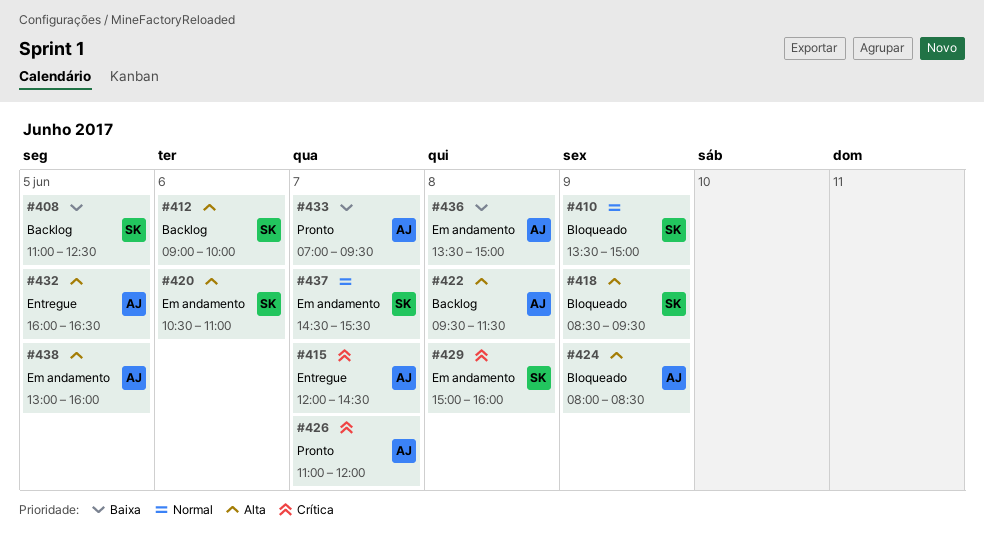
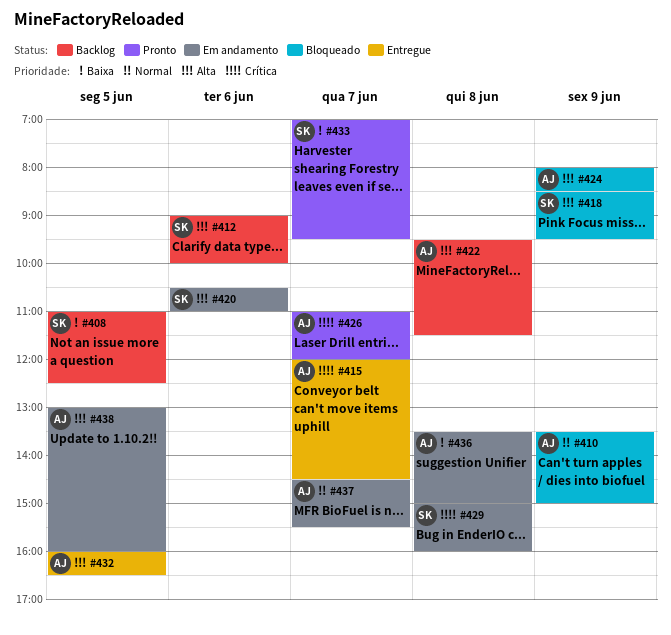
#410, owner: SK -> AJ
#433, owner: AJ -> SK
#437, owner: SK -> AJ

